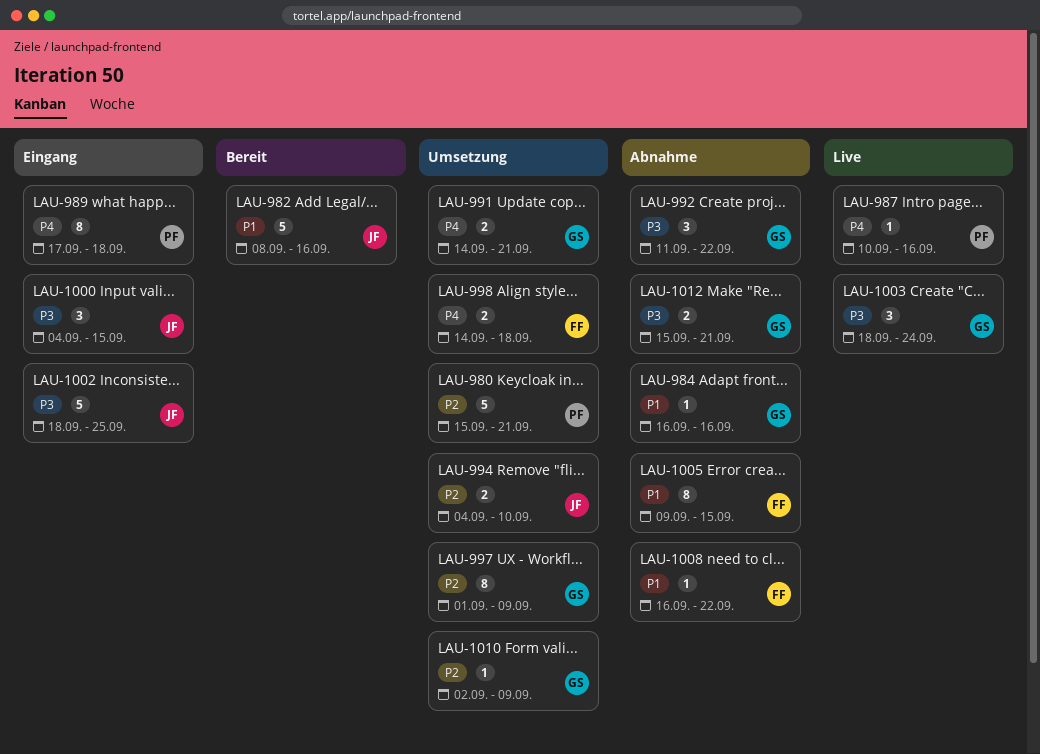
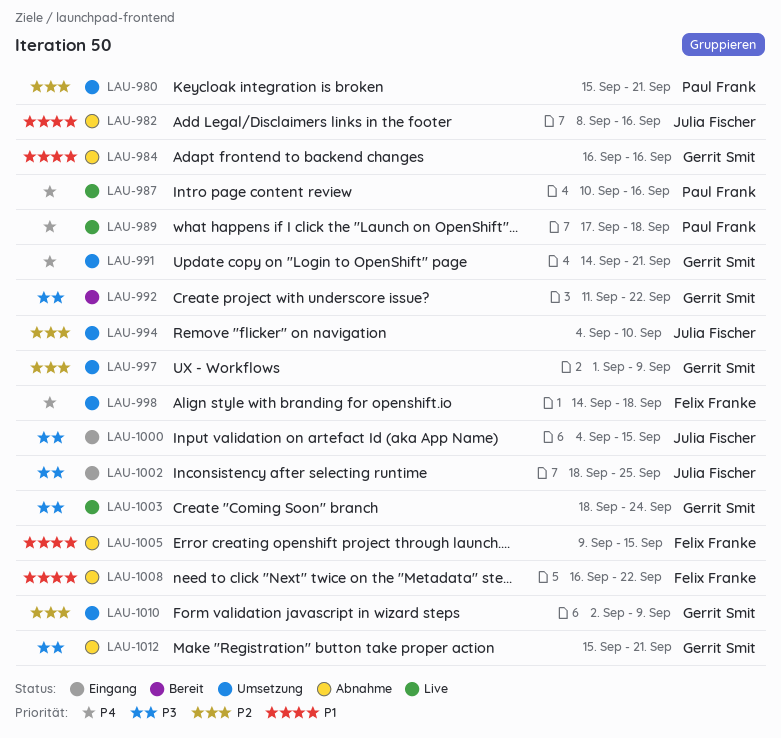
LAU-982, status: Bereit -> Abnahme
LAU-989, status: Eingang -> Live
LAU-992, status: Abnahme -> Bereit

